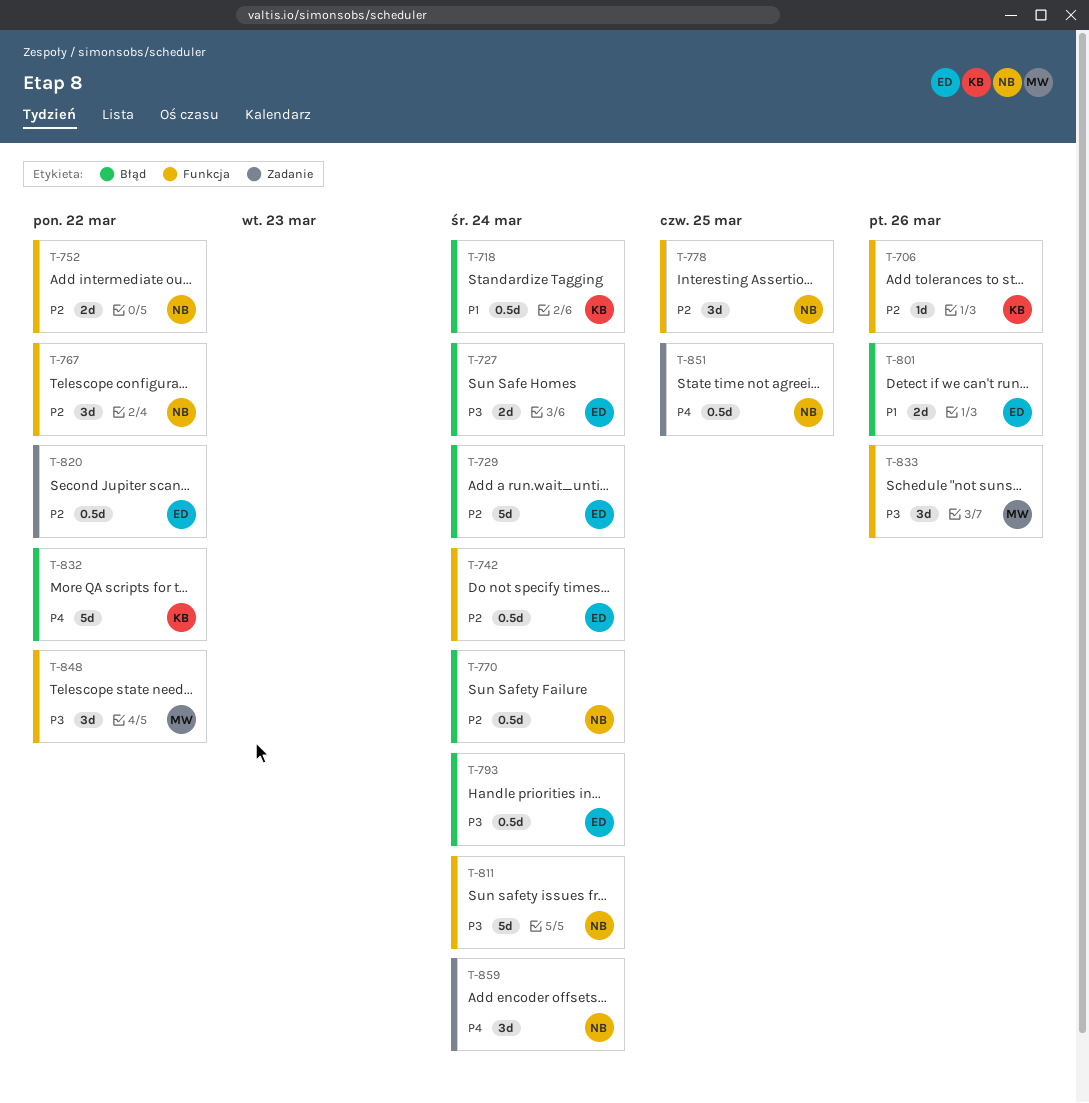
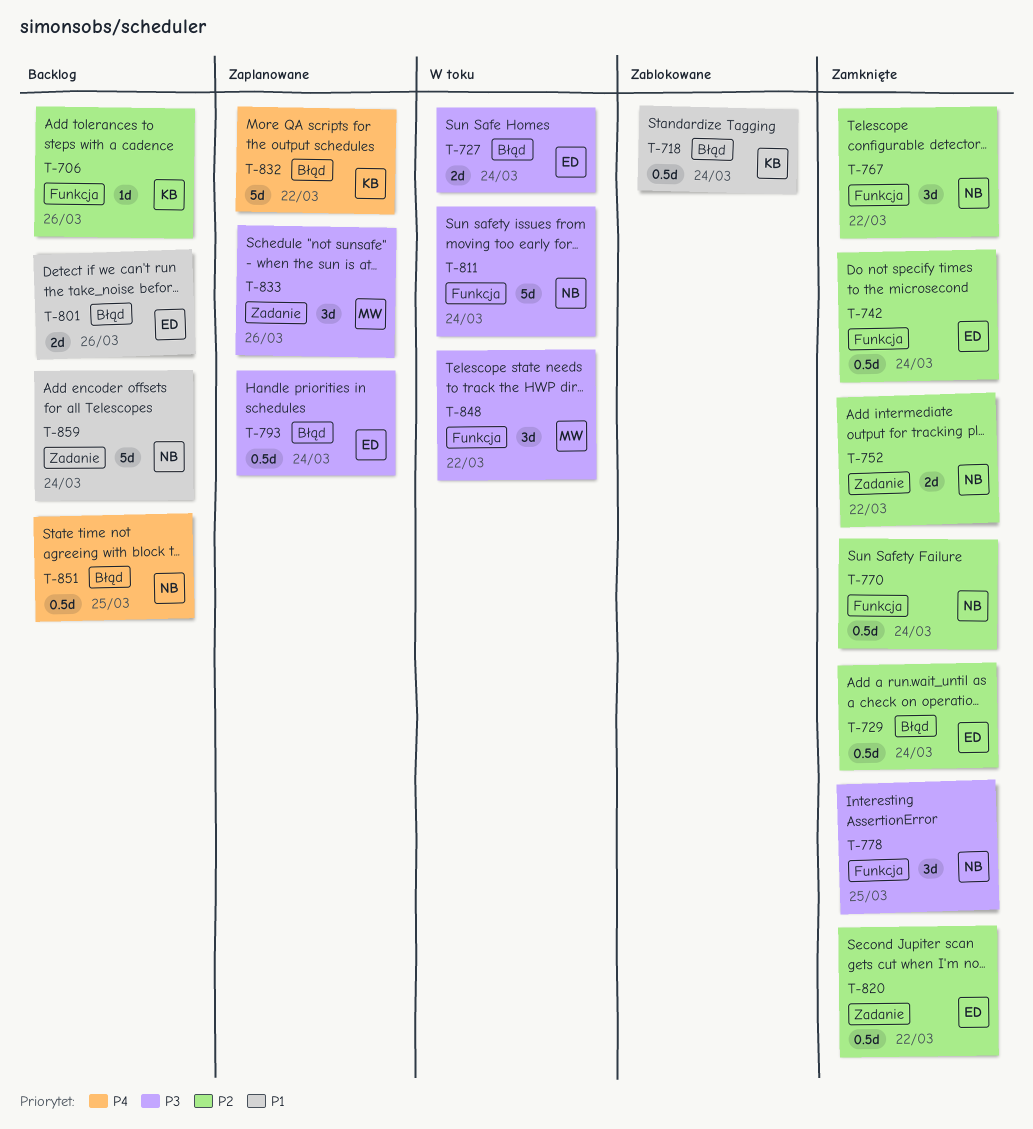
T-729, estimate: 5d -> 0.5d
T-752, label: Funkcja -> Zadanie
T-770, label: Błąd -> Funkcja
T-778, priority: P2 -> P3
T-833, label: Funkcja -> Zadanie
T-851, label: Zadanie -> Błąd
T-859, priority: P4 -> P1
T-859, estimate: 3d -> 5d

